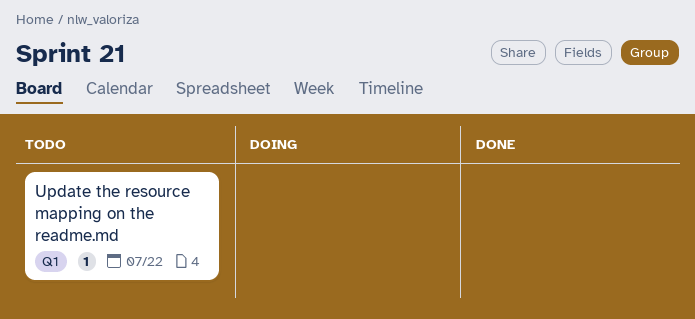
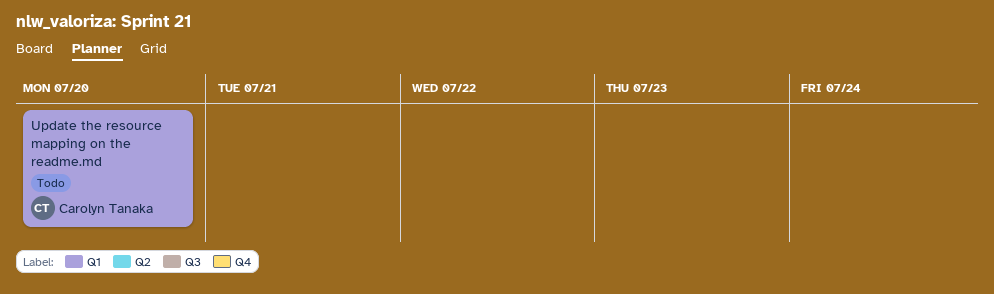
Update the resource mapping on the readme.md, due: Jul 22 -> Jul 20

